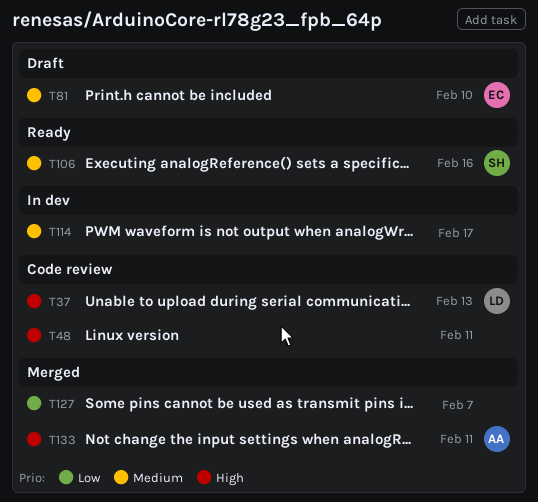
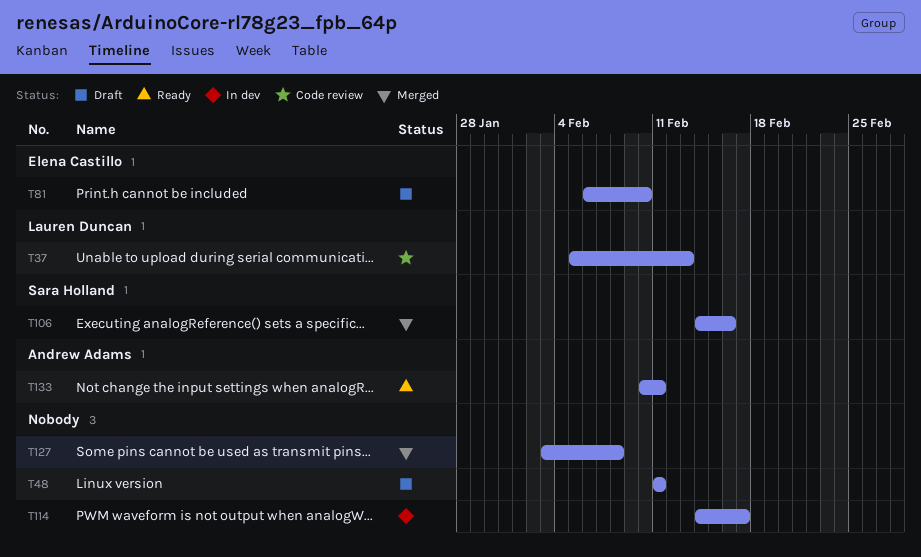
T48, status: Code review -> Draft
T106, status: Ready -> Merged
T127, due: Feb 7 -> Feb 8
T133, status: Merged -> Ready

